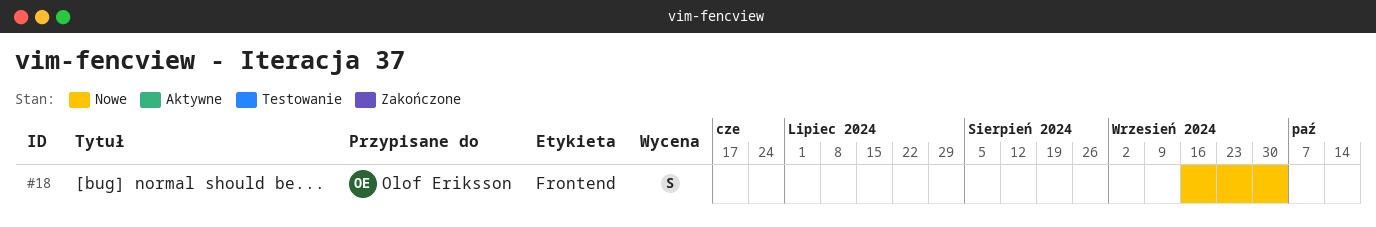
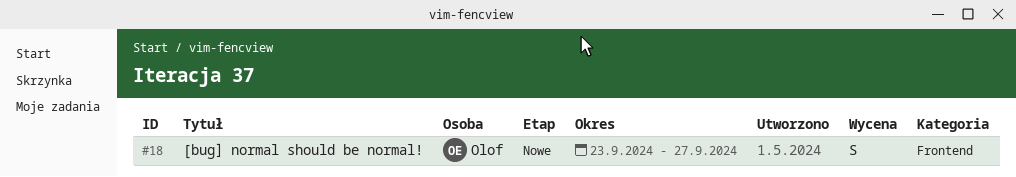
#18, start: Sep 16 -> Sep 23
#18, due: Oct 4 -> Sep 27

